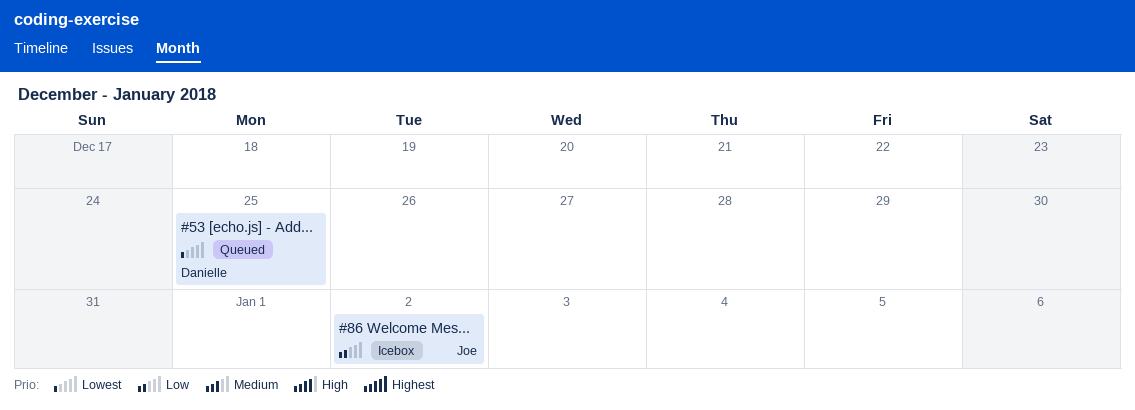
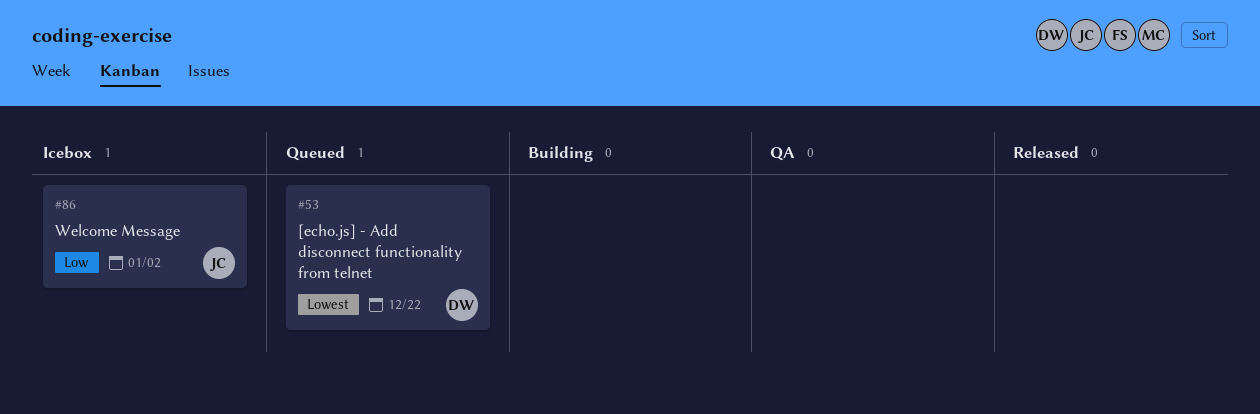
#53, due: Dec 25 -> Dec 22

